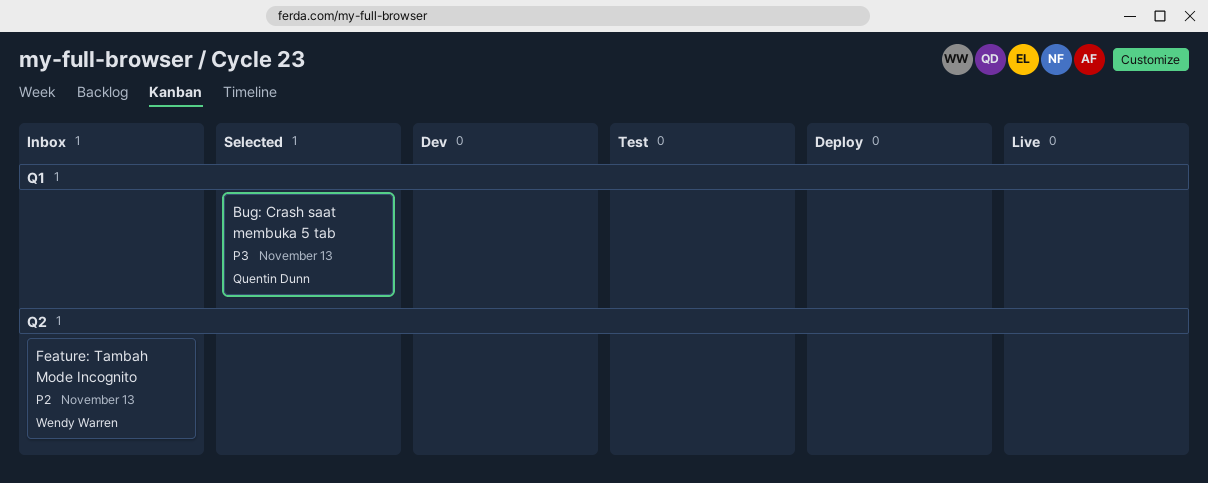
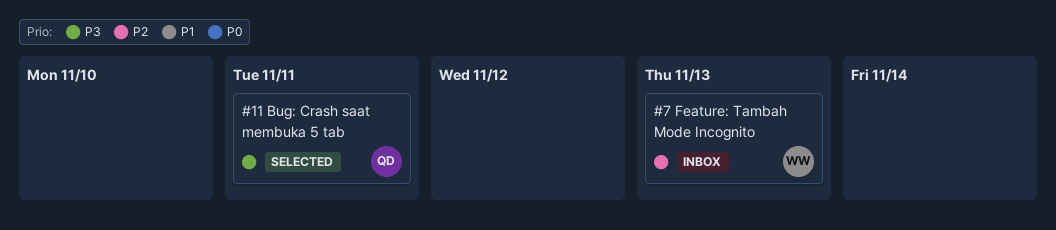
Bug: Crash saat membuka 5 tab, due: Nov 13 -> Nov 11

